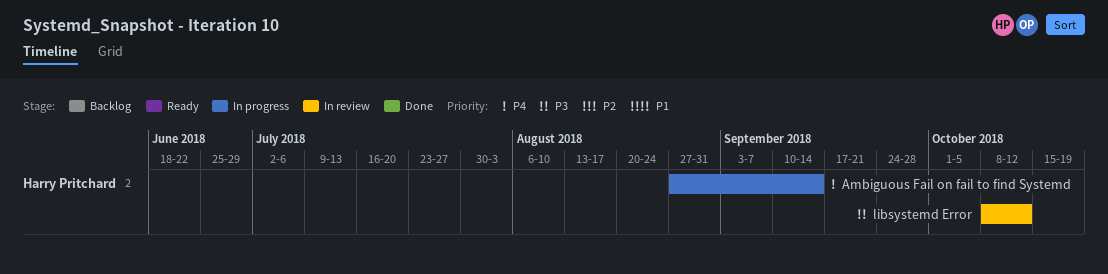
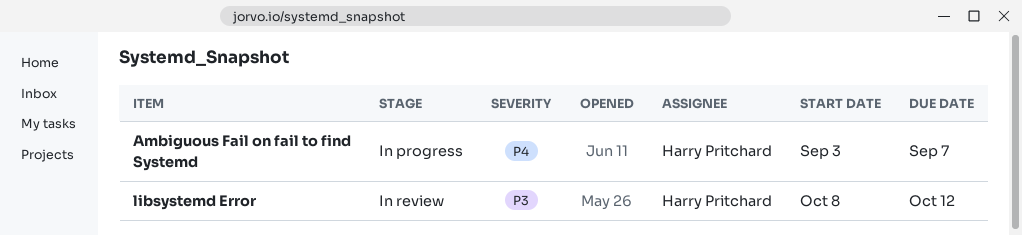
Ambiguous Fail on fail to find Systemd, start: Aug 27 -> Sep 3
Ambiguous Fail on fail to find Systemd, due: Sep 14 -> Sep 7

